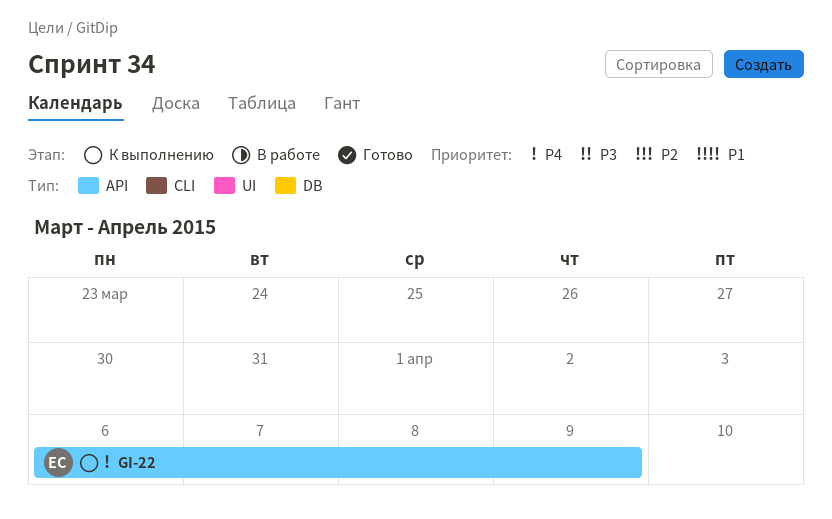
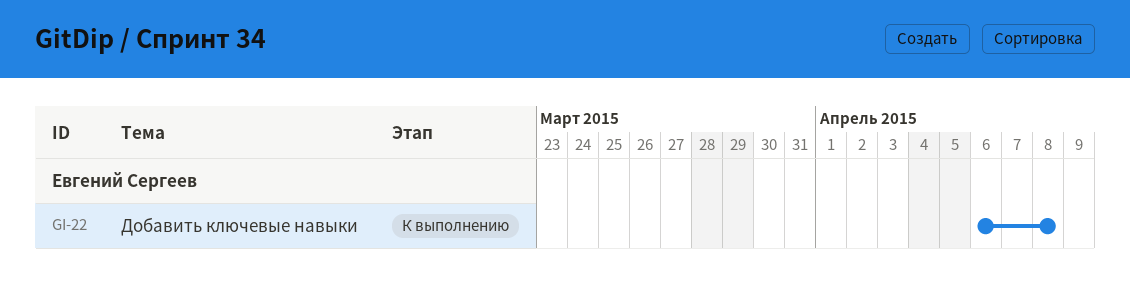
GI-22, due: Apr 9 -> Apr 8

